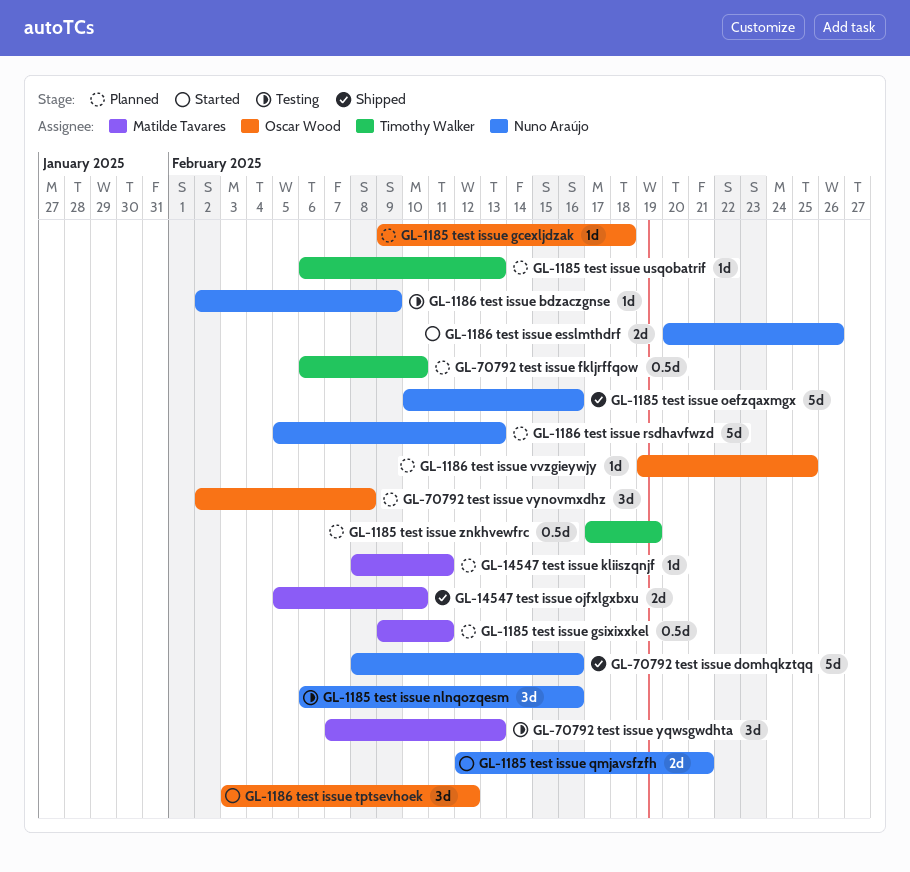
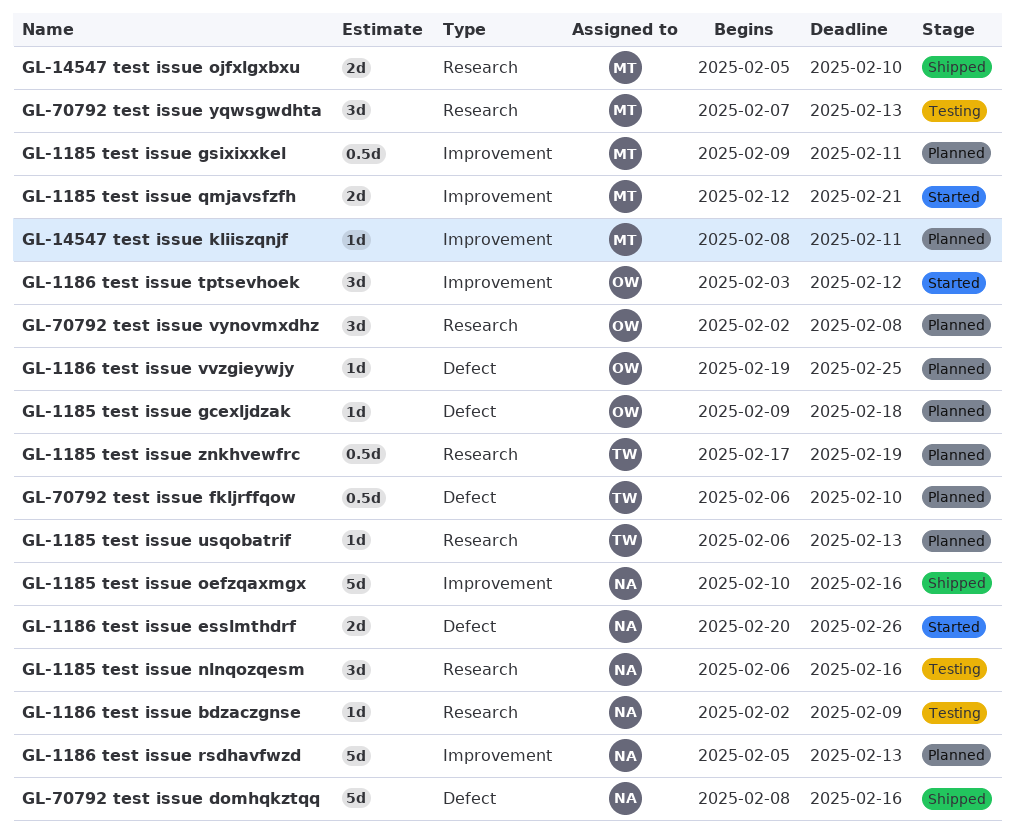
GL-1185 test issue qmjavsfzfh, owner: Nuno Araújo -> Matilde Tavares

